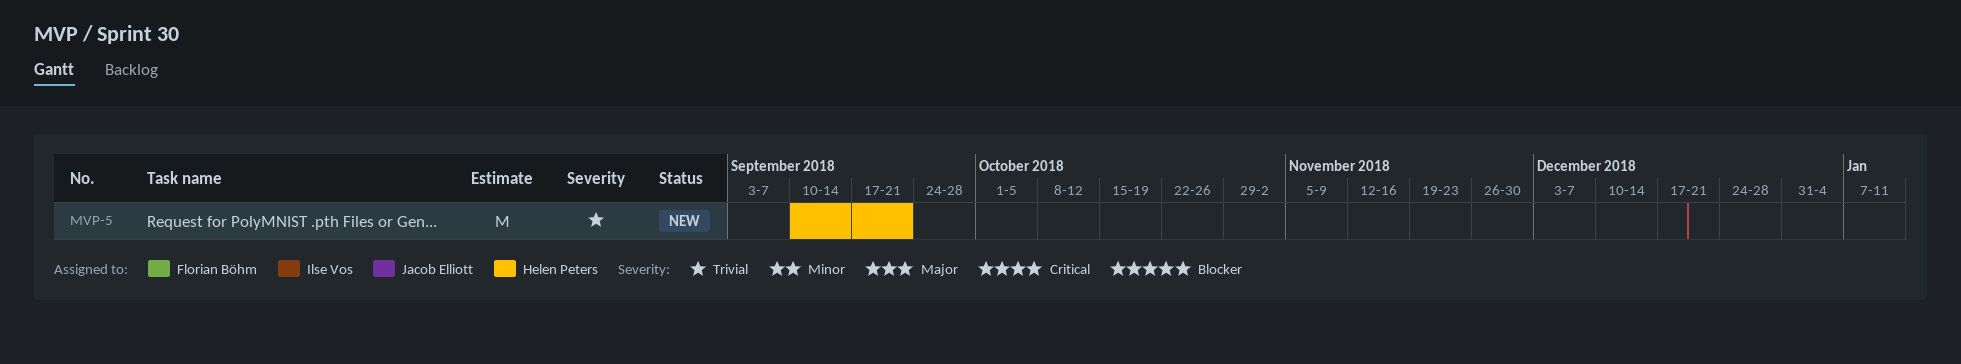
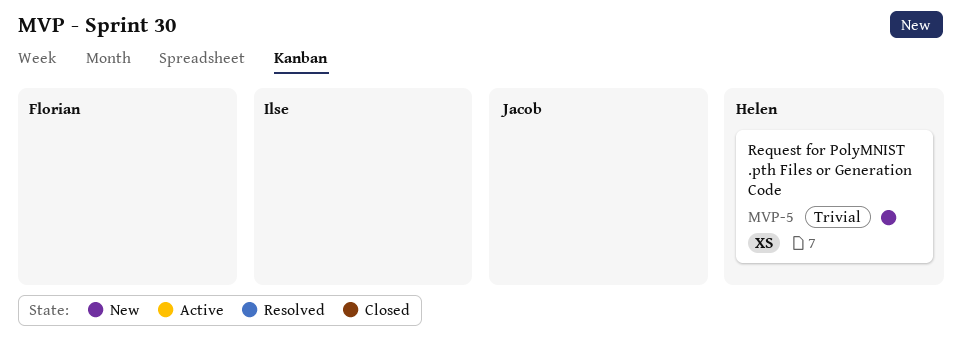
MVP-5, estimate: M -> XS

